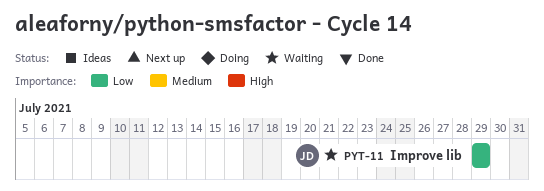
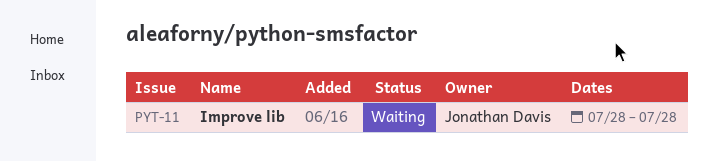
PYT-11, start: Jul 29 -> Jul 28
PYT-11, due: Jul 29 -> Jul 28

